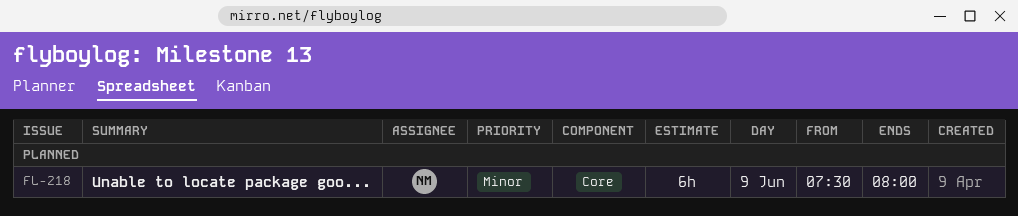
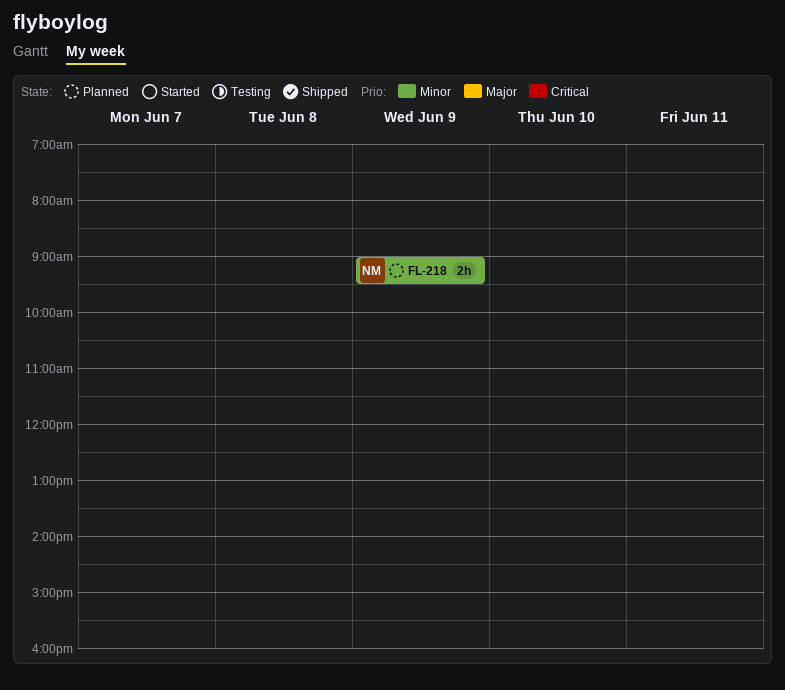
FL-218, estimate: 6h -> 2h
FL-218, begins: 07:30 -> 09:00
FL-218, ends: 08:00 -> 09:30

